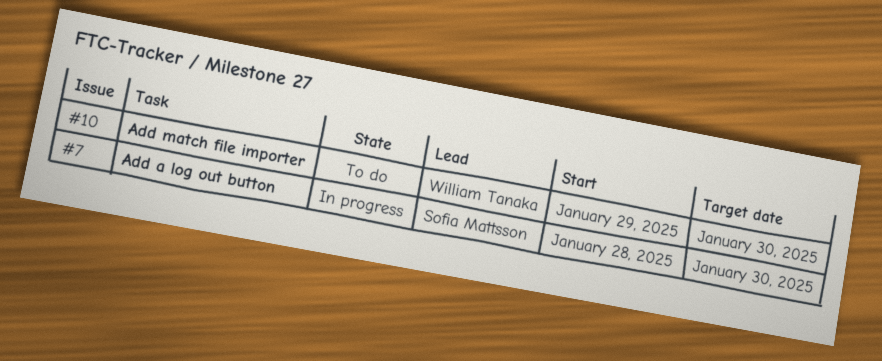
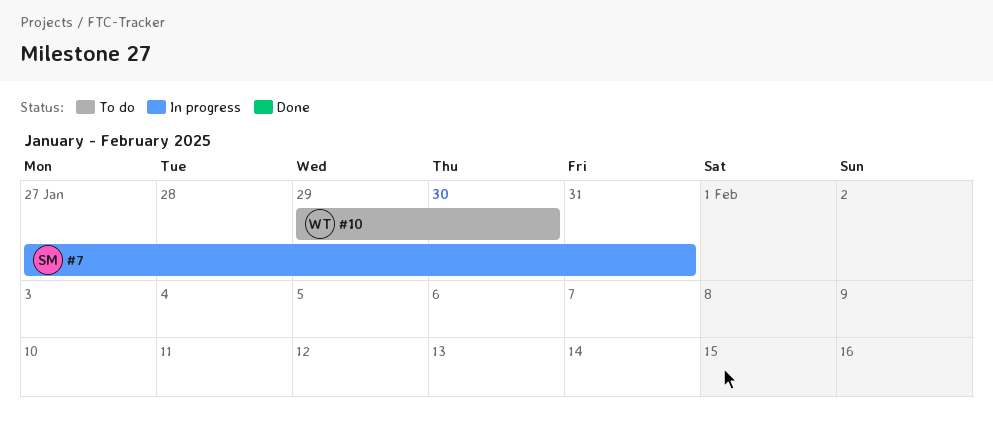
#7, start: Jan 28 -> Jan 27
#7, due: Jan 30 -> Jan 31

